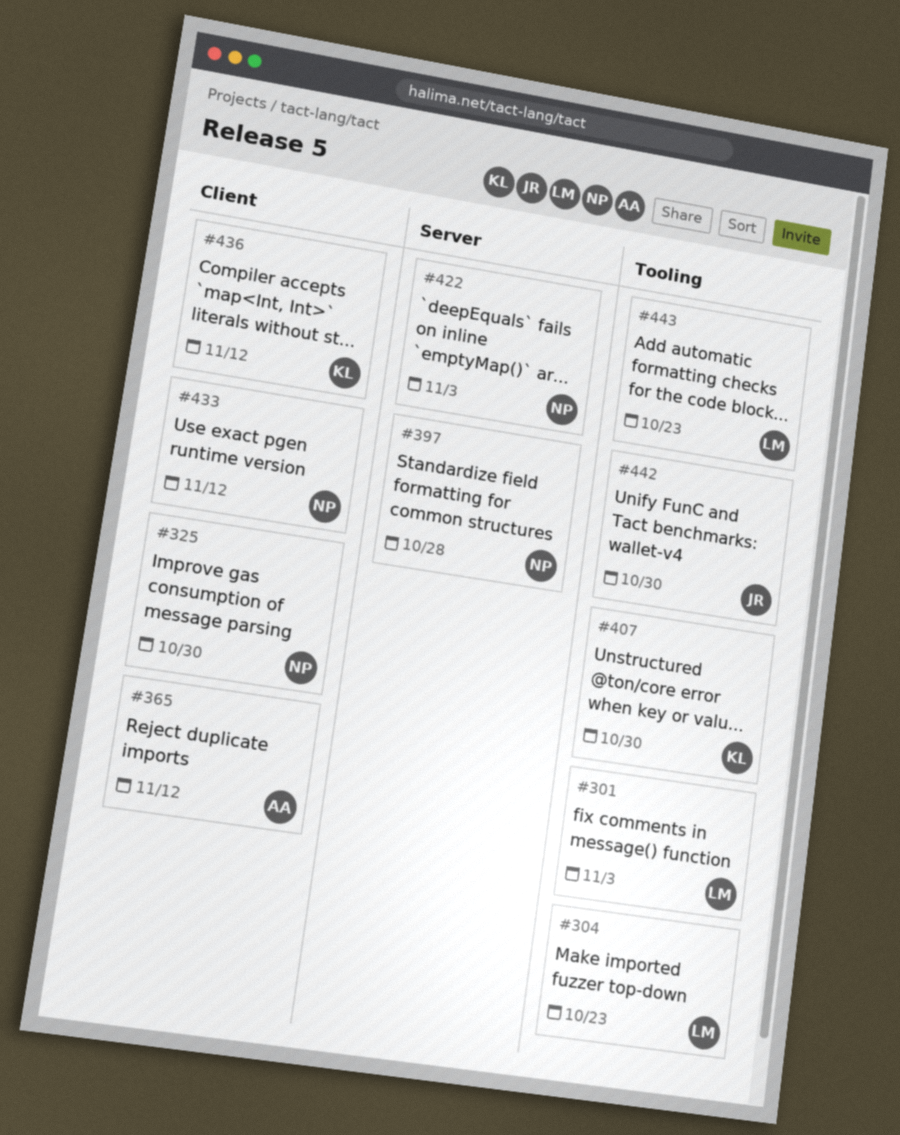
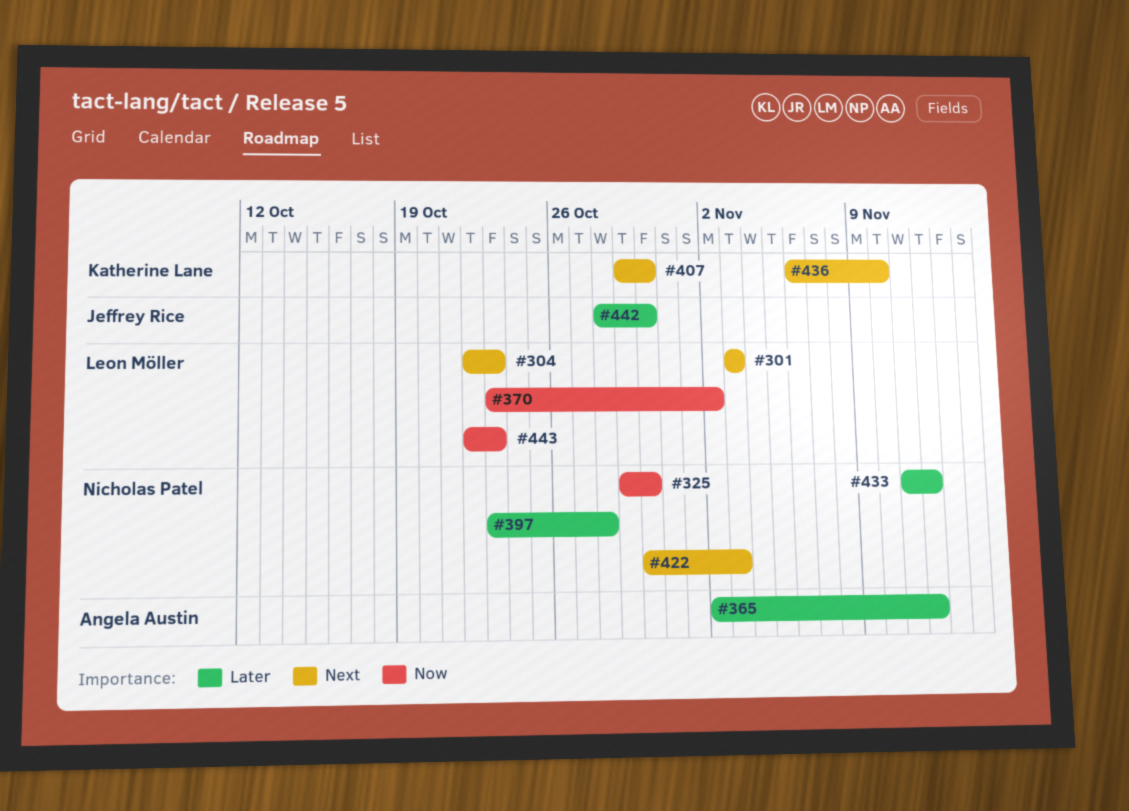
#370: none -> present
#436, due: Nov 12 -> Nov 10

